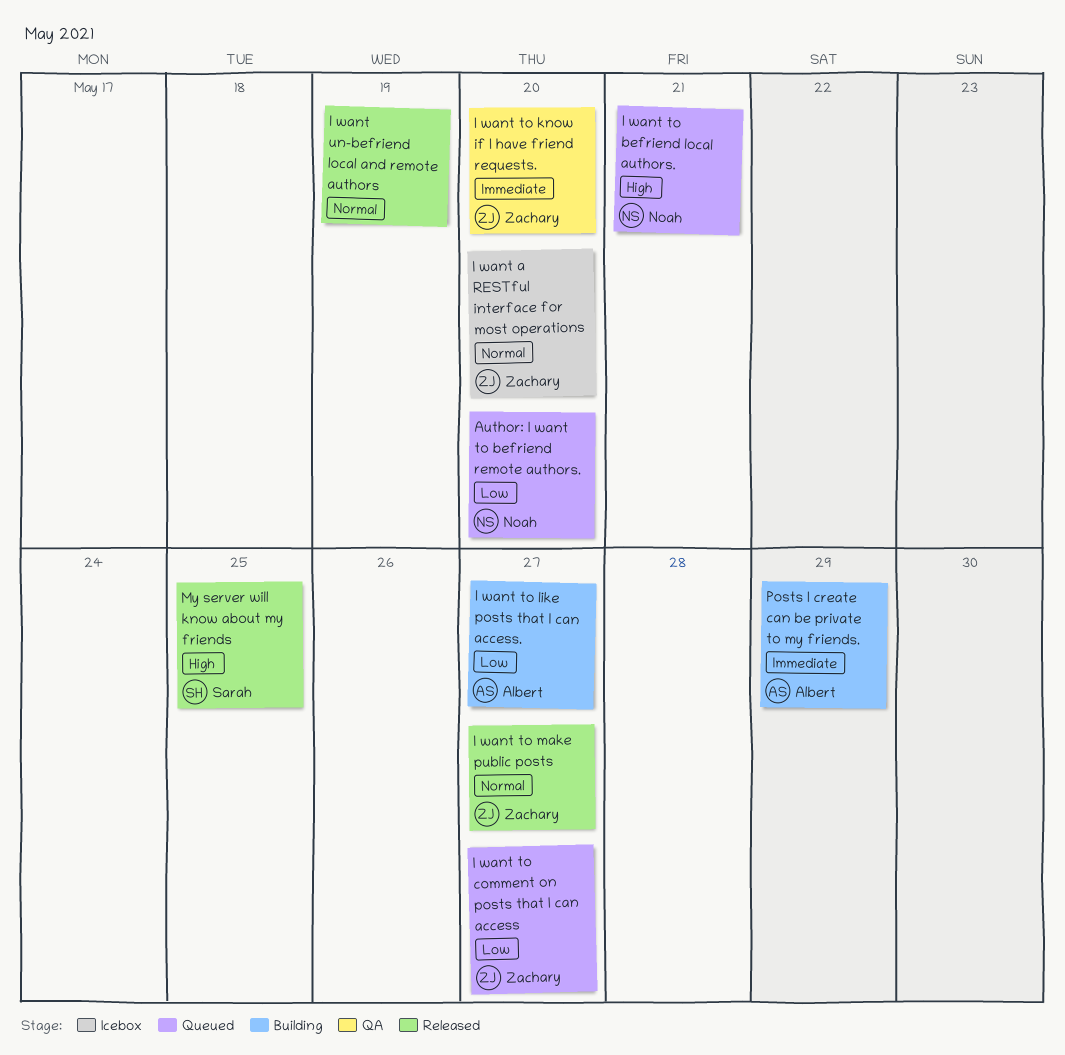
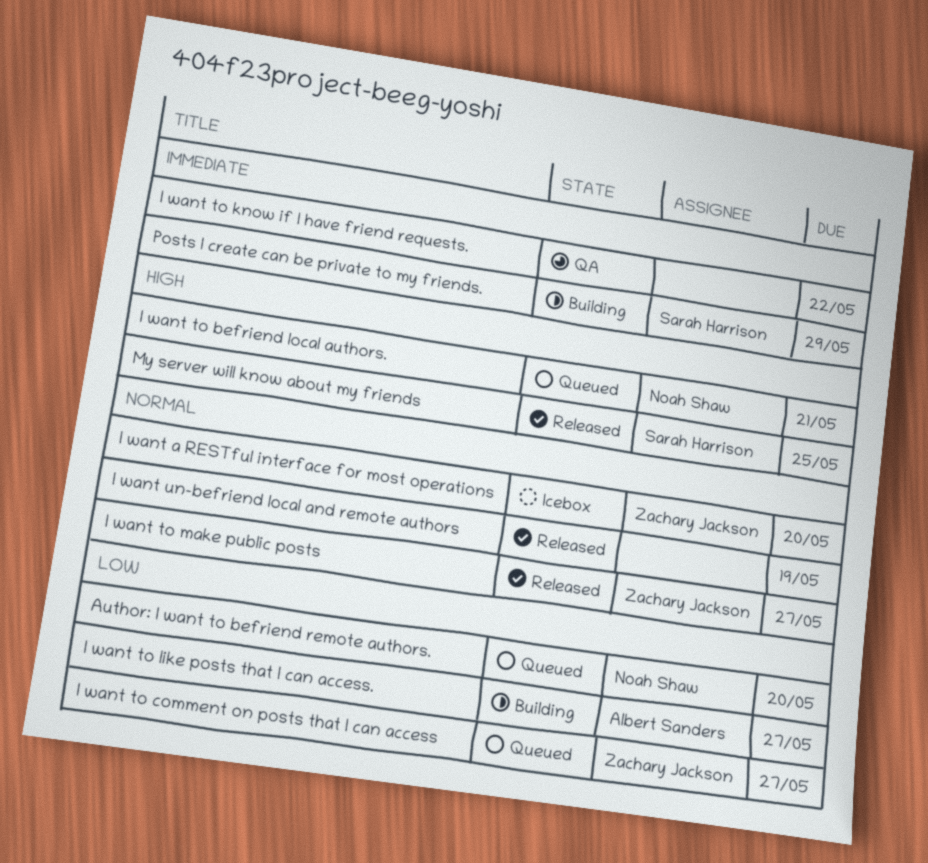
I want to know if I have friend requests., owner: Zachary Jackson -> none
I want to know if I have friend requests., due: May 20 -> May 22
Posts I create can be private to my friends., owner: Albert Sanders -> Sarah Harrison

